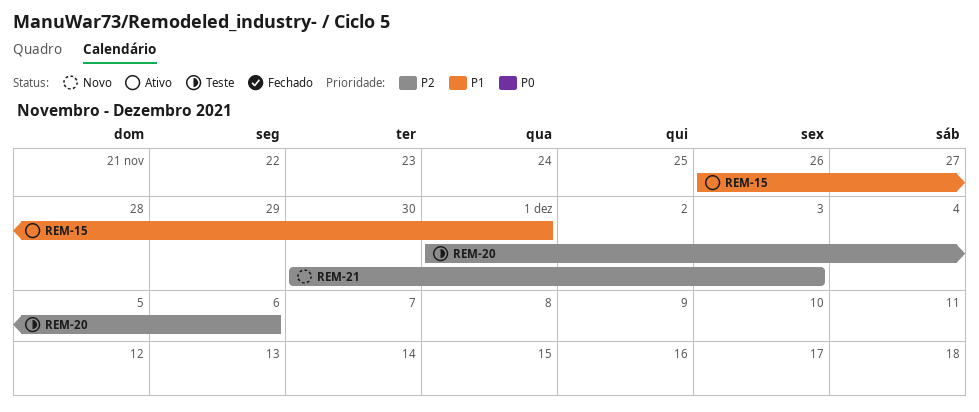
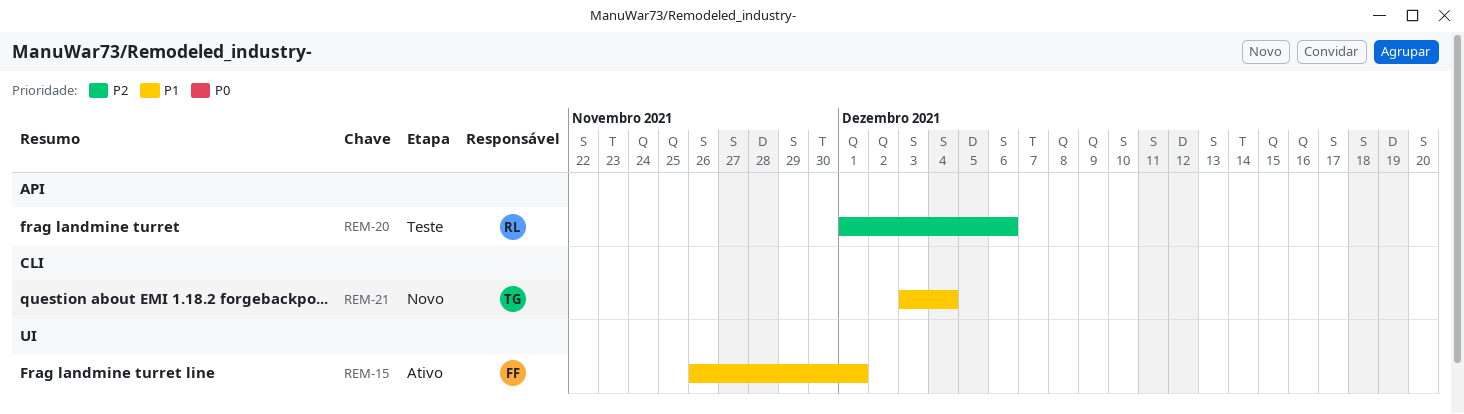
REM-21, priority: P2 -> P1
REM-21, start: Nov 30 -> Dec 3
REM-21, due: Dec 3 -> Dec 4

